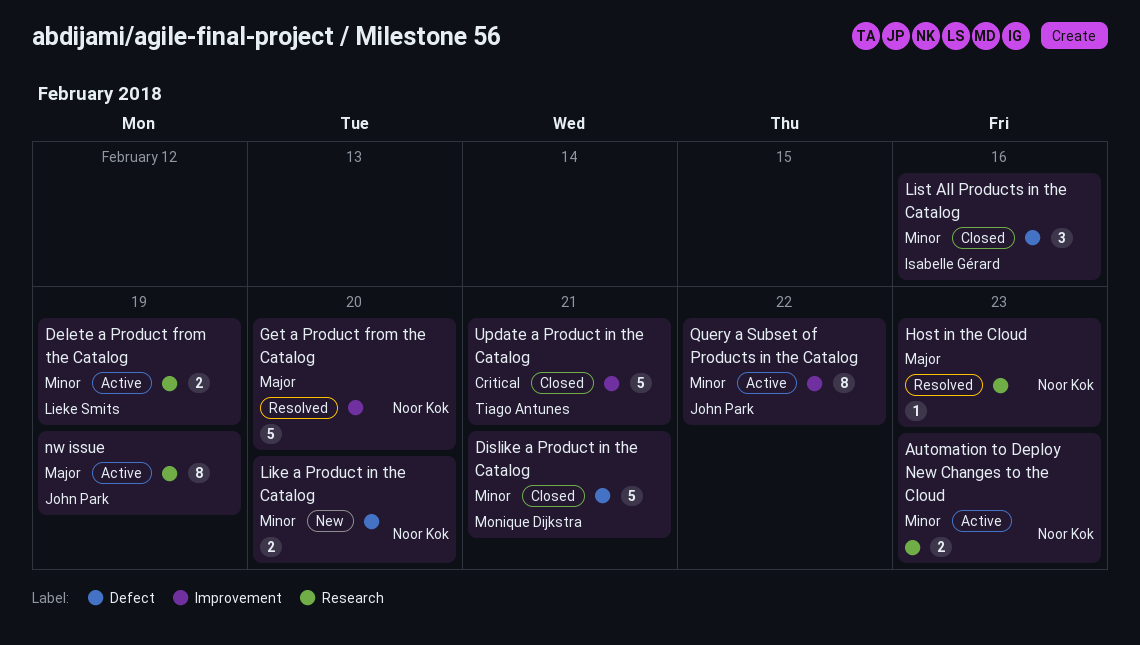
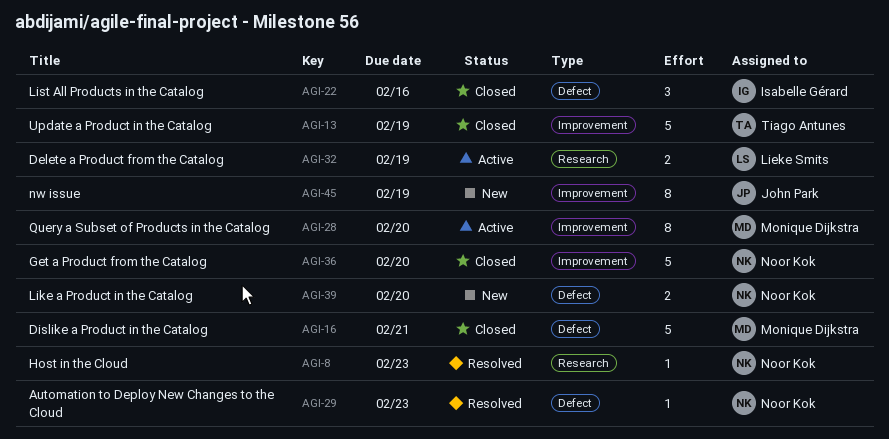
Automation to Deploy New Changes to the Cloud, status: Active -> Resolved
Automation to Deploy New Changes to the Cloud, label: Research -> Defect
Automation to Deploy New Changes to the Cloud, estimate: 2 -> 1
Get a Product from the Catalog, status: Resolved -> Closed
nw issue, status: Active -> New
nw issue, label: Research -> Improvement
Query a Subset of Products in the Catalog, owner: John Park -> Monique Dijkstra
Query a Subset of Products in the Catalog, due: Feb 22 -> Feb 20
Update a Product in the Catalog, due: Feb 21 -> Feb 19

